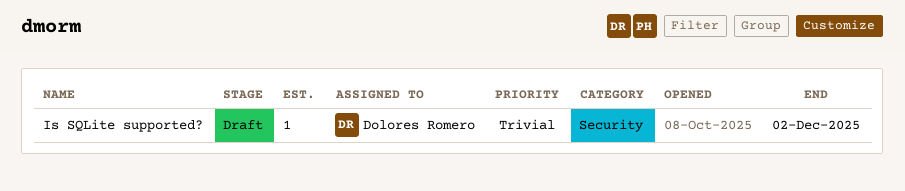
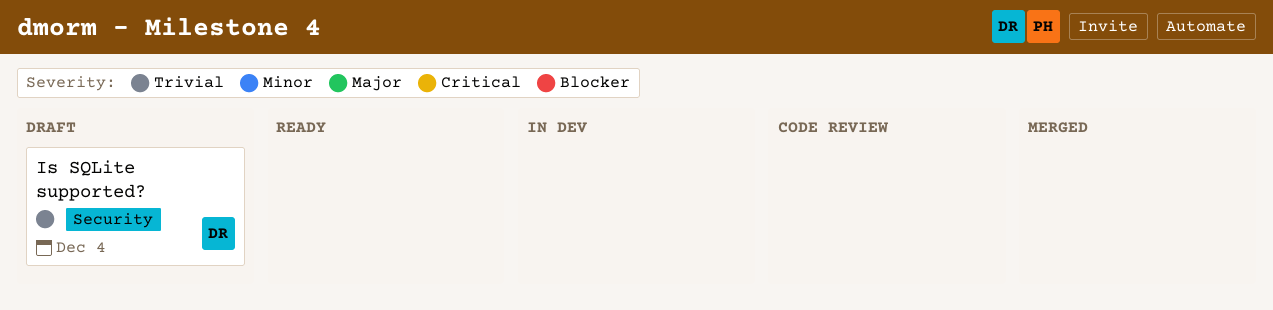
Is SQLite supported?, due: Dec 2 -> Dec 4

